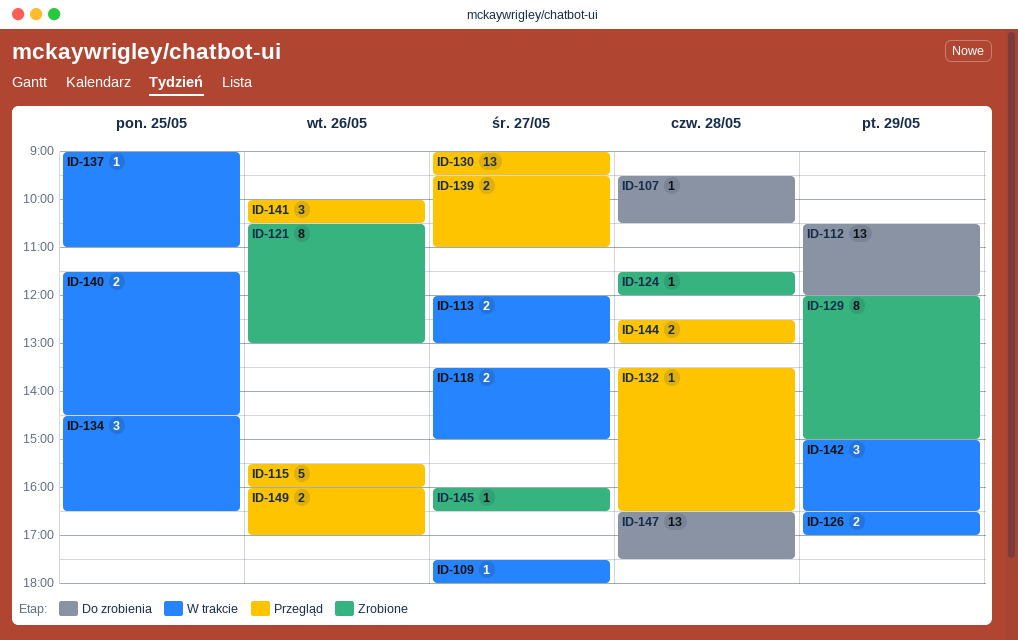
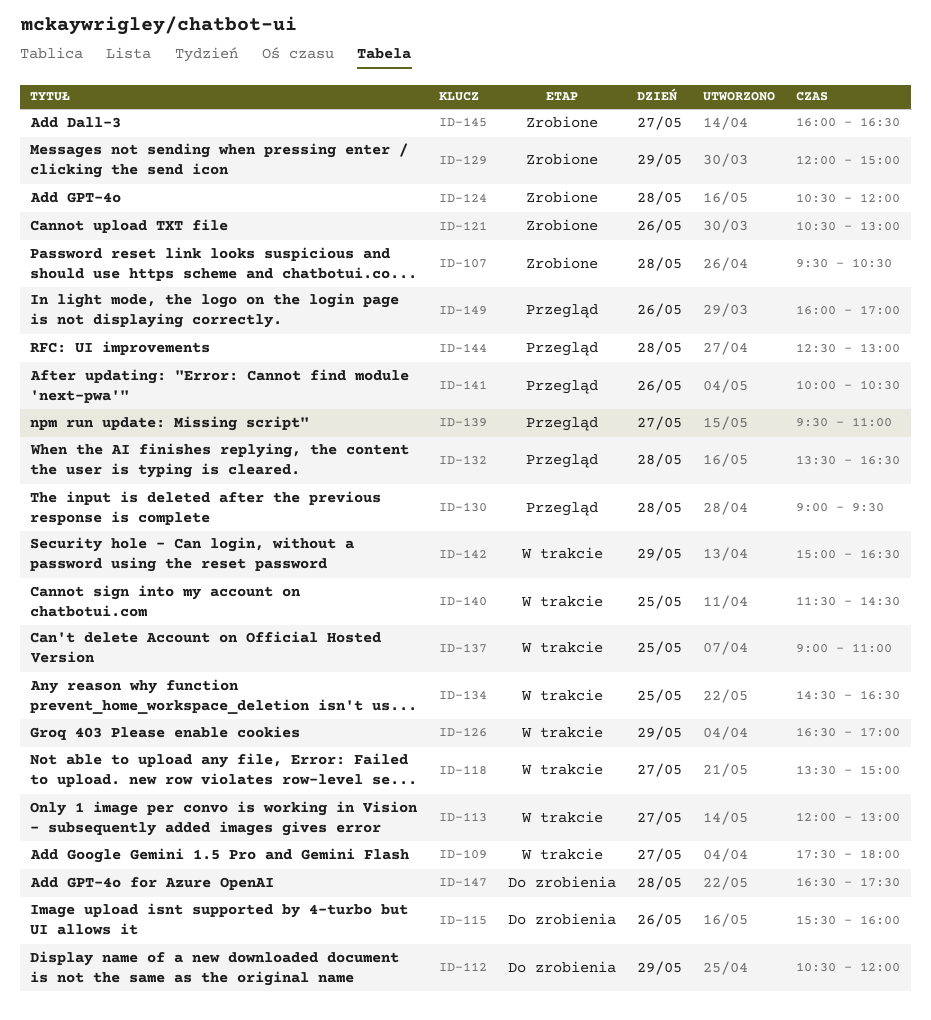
ID-107, status: Do zrobienia -> Zrobione
ID-115, status: Przegląd -> Do zrobienia
ID-124, begins: 11:30 -> 10:30
ID-130, day: May 27 -> May 28

